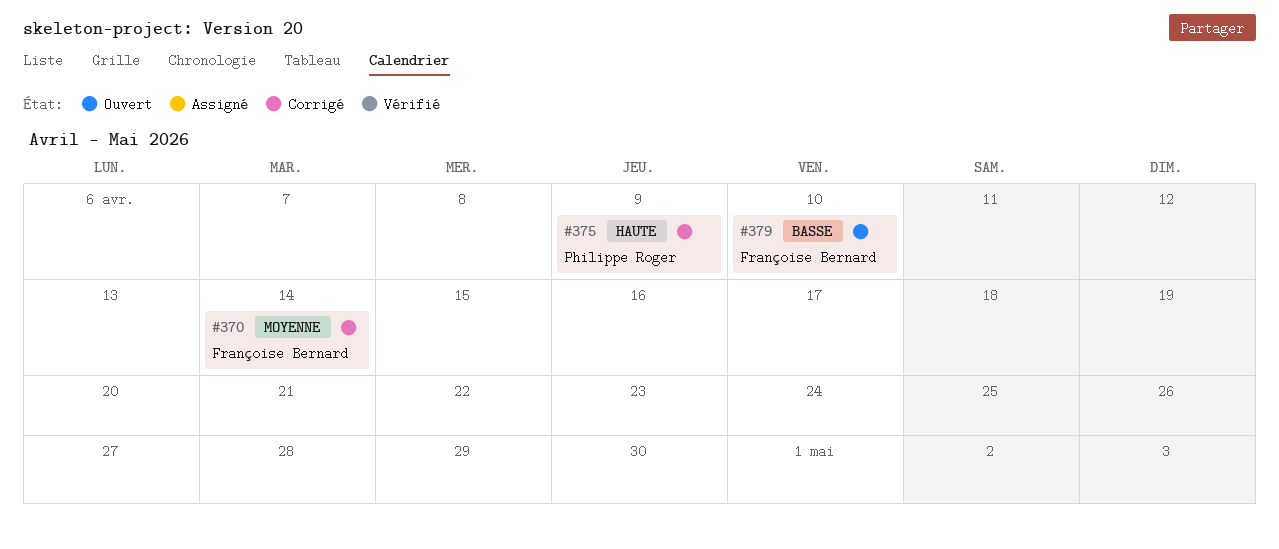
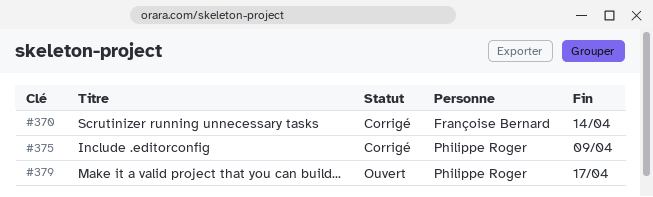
#379, owner: Françoise Bernard -> Philippe Roger
#379, due: Apr 10 -> Apr 17

